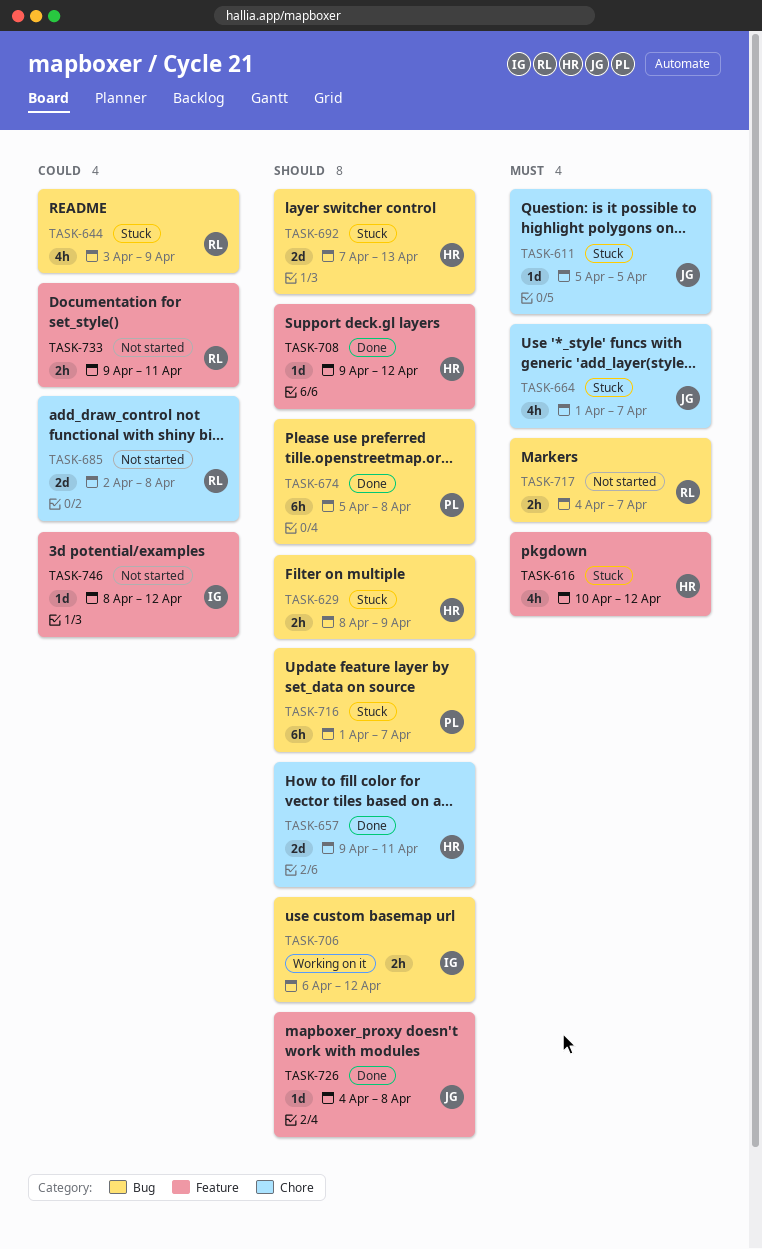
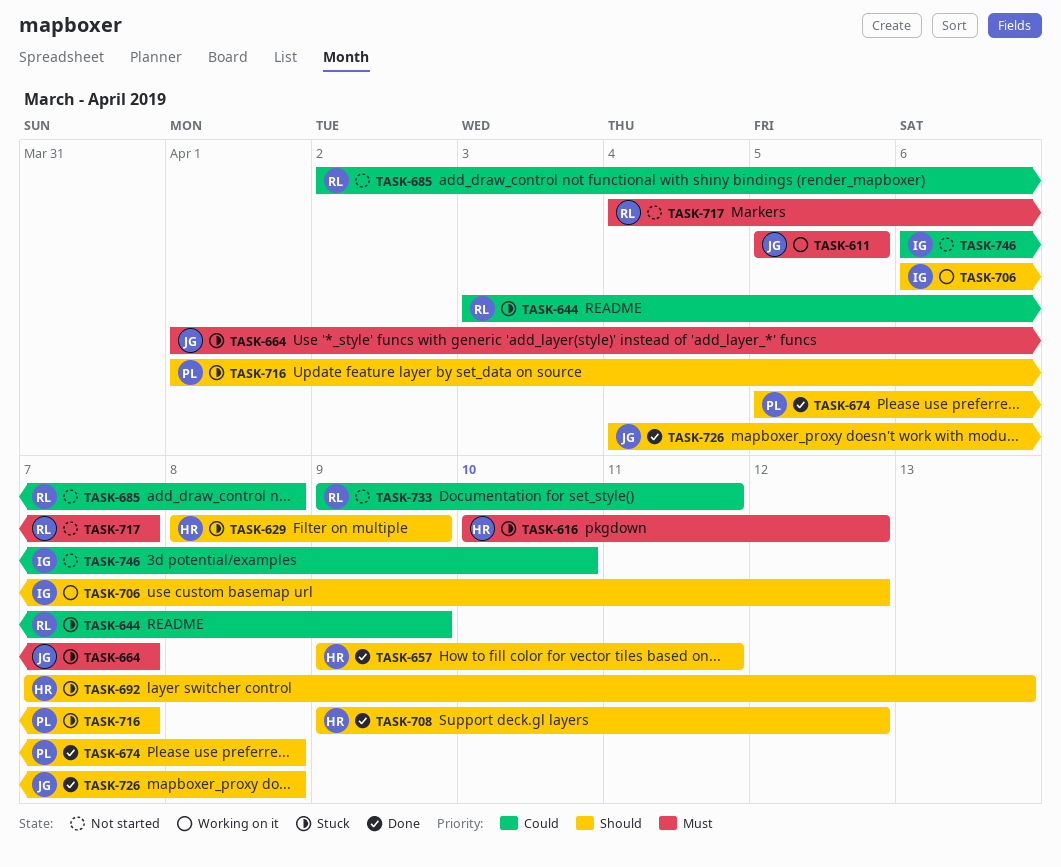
TASK-611, status: Stuck -> Working on it
TASK-746, start: Apr 8 -> Apr 6
TASK-746, due: Apr 12 -> Apr 10

